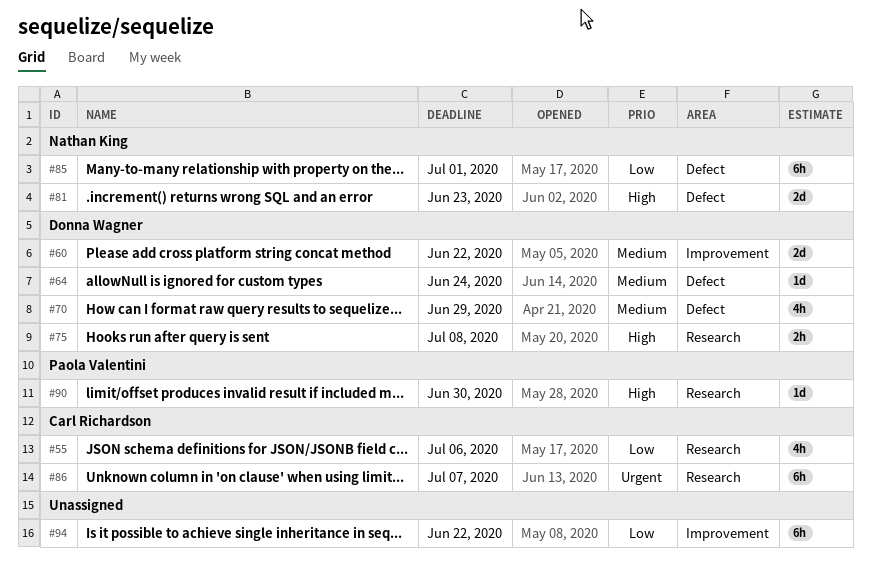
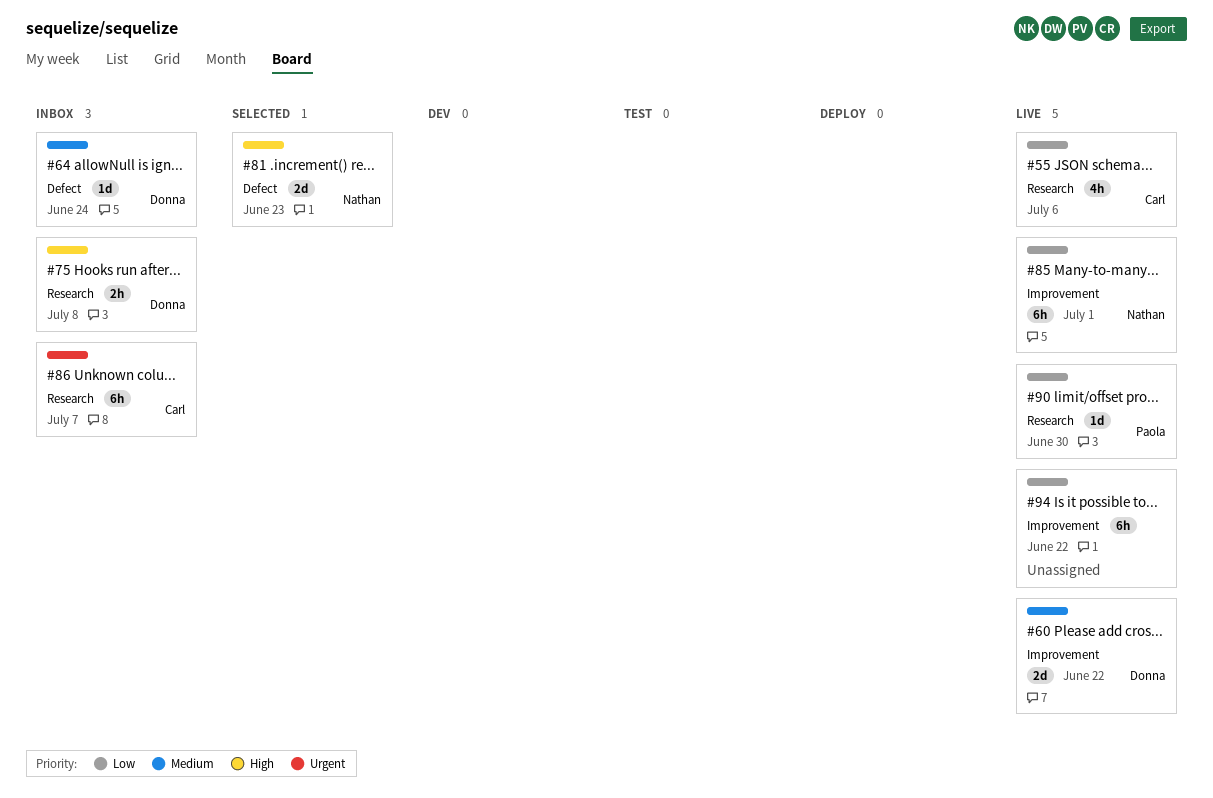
#70: present -> none
#85, label: Defect -> Improvement
#90, priority: High -> Low

